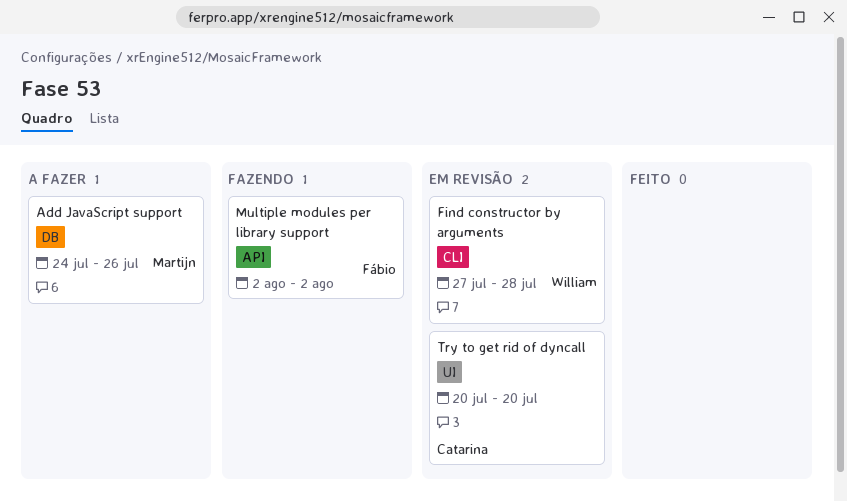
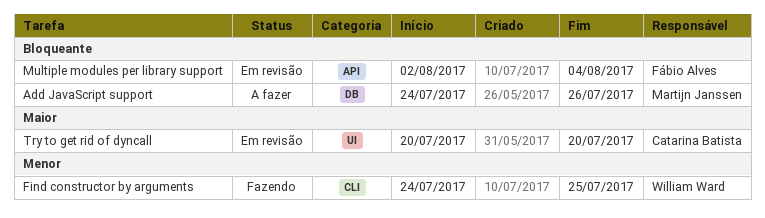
Find constructor by arguments, status: Em revisão -> Fazendo
Find constructor by arguments, start: Jul 27 -> Jul 24
Find constructor by arguments, due: Jul 28 -> Jul 25
Multiple modules per library support, status: Fazendo -> Em revisão
Multiple modules per library support, due: Aug 2 -> Aug 4

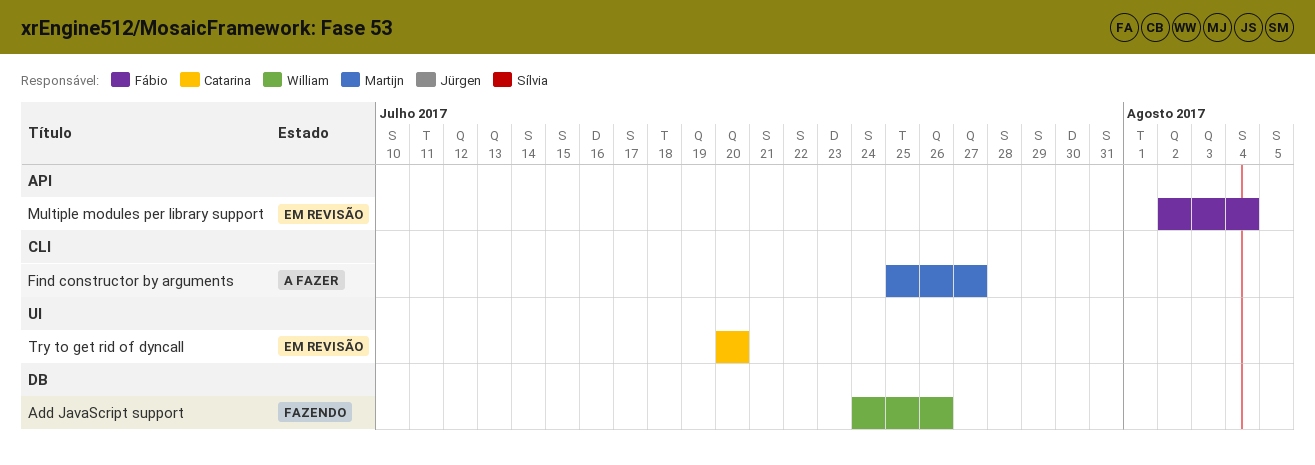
Add JavaScript support, status: A fazer -> Fazendo
Add JavaScript support, owner: Martijn Janssen -> William Ward
Find constructor by arguments, status: Fazendo -> A fazer
Find constructor by arguments, owner: William Ward -> Martijn Janssen
Find constructor by arguments, start: Jul 24 -> Jul 25
Find constructor by arguments, due: Jul 25 -> Jul 27

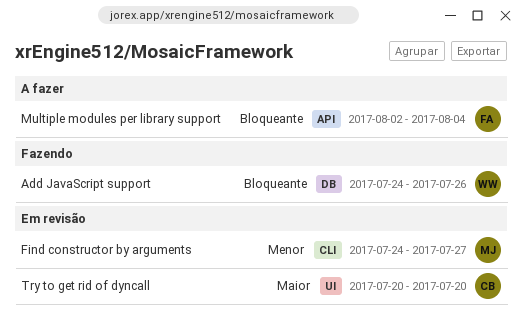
Find constructor by arguments, status: A fazer -> Em revisão
Find constructor by arguments, start: Jul 25 -> Jul 24
Multiple modules per library support, status: Em revisão -> A fazer

